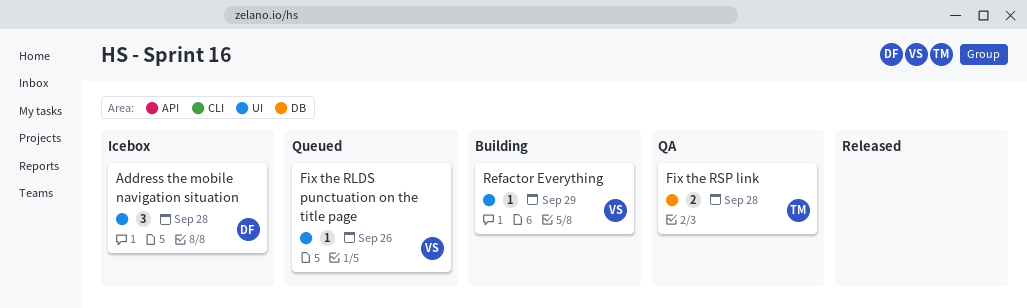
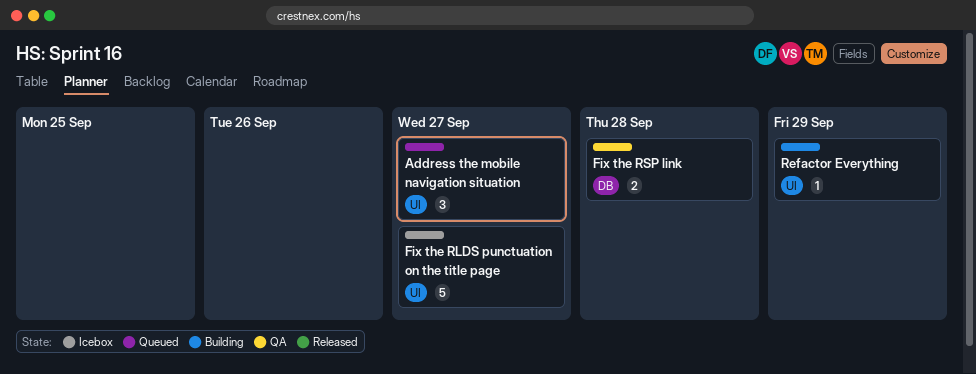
Address the mobile navigation situation, status: Icebox -> Queued
Address the mobile navigation situation, due: Sep 28 -> Sep 27
Fix the RLDS punctuation on the title page, status: Queued -> Icebox
Fix the RLDS punctuation on the title page, estimate: 1 -> 5
Fix the RLDS punctuation on the title page, due: Sep 26 -> Sep 27

